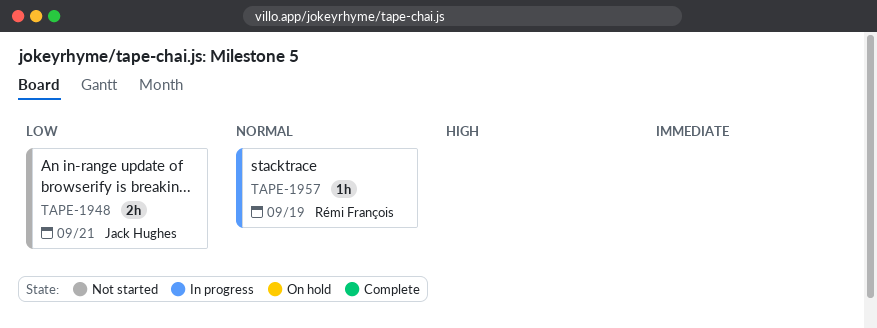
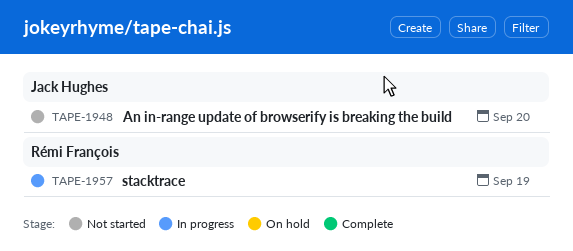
TAPE-1948, due: Sep 21 -> Sep 20

